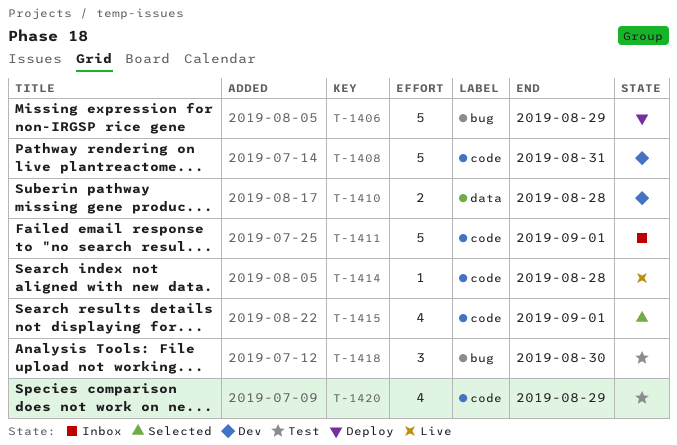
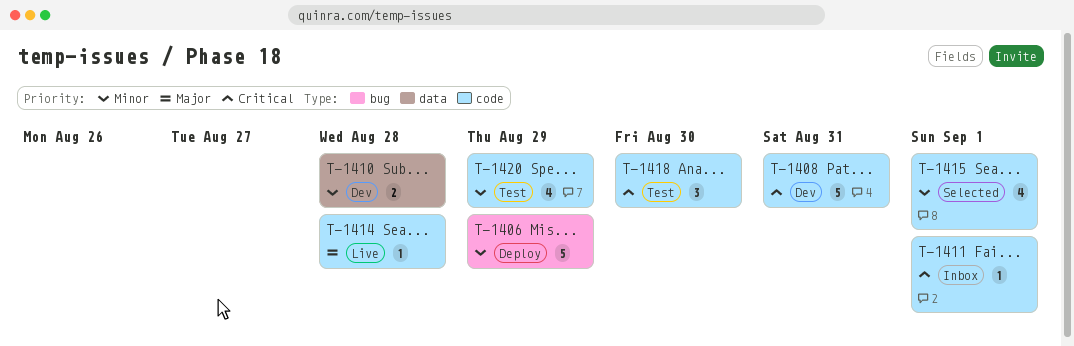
T-1411, estimate: 5 -> 1
T-1418, label: bug -> code

